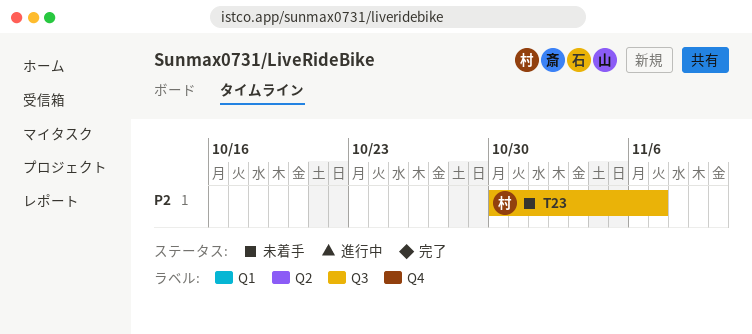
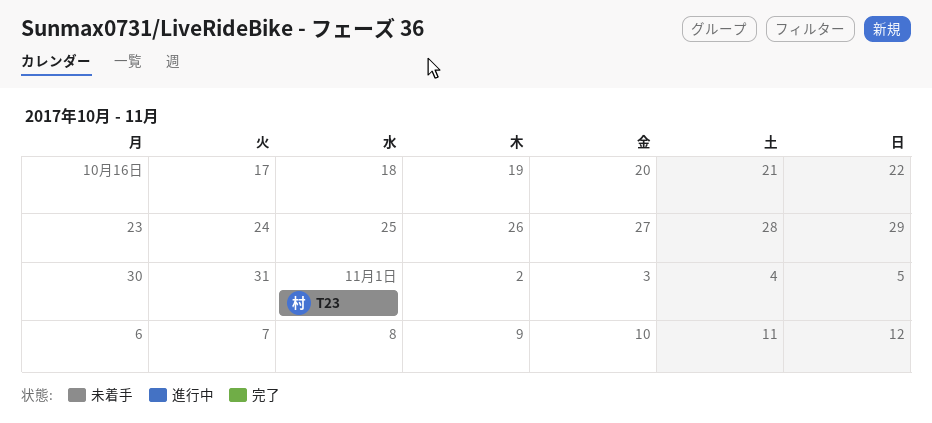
T23, start: Oct 30 -> Nov 1
T23, due: Nov 7 -> Nov 1

